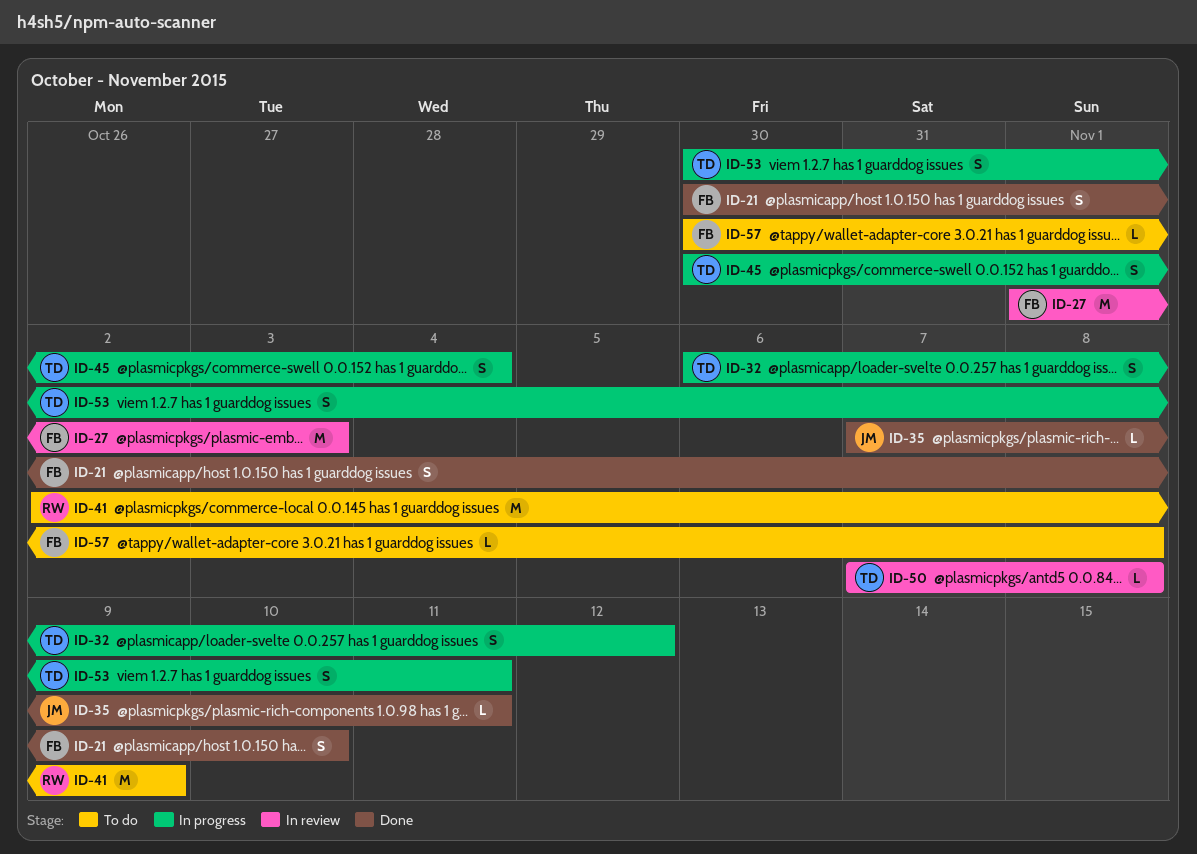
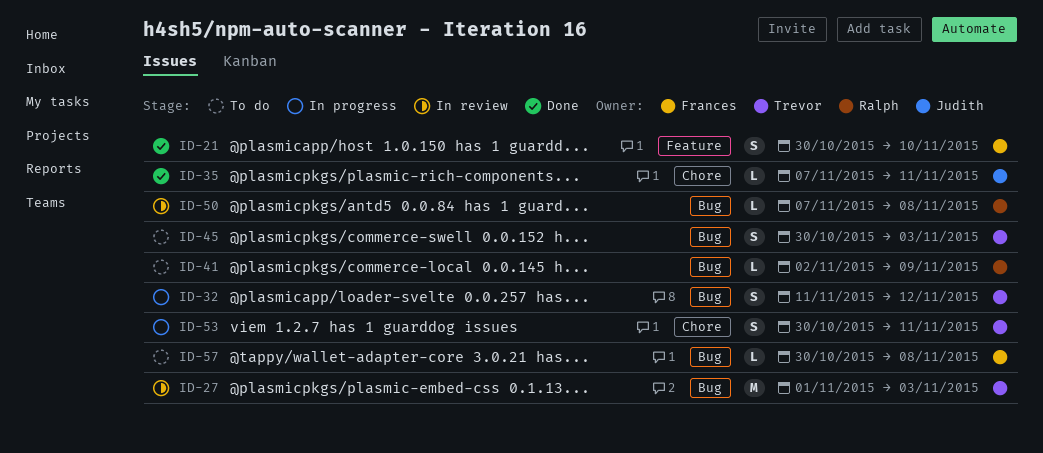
ID-27, owner: Frances -> Trevor
ID-32, start: Nov 6 -> Nov 11
ID-41, estimate: M -> L
ID-45, status: In progress -> To do
ID-45, due: Nov 4 -> Nov 3
ID-50, owner: Trevor -> Ralph

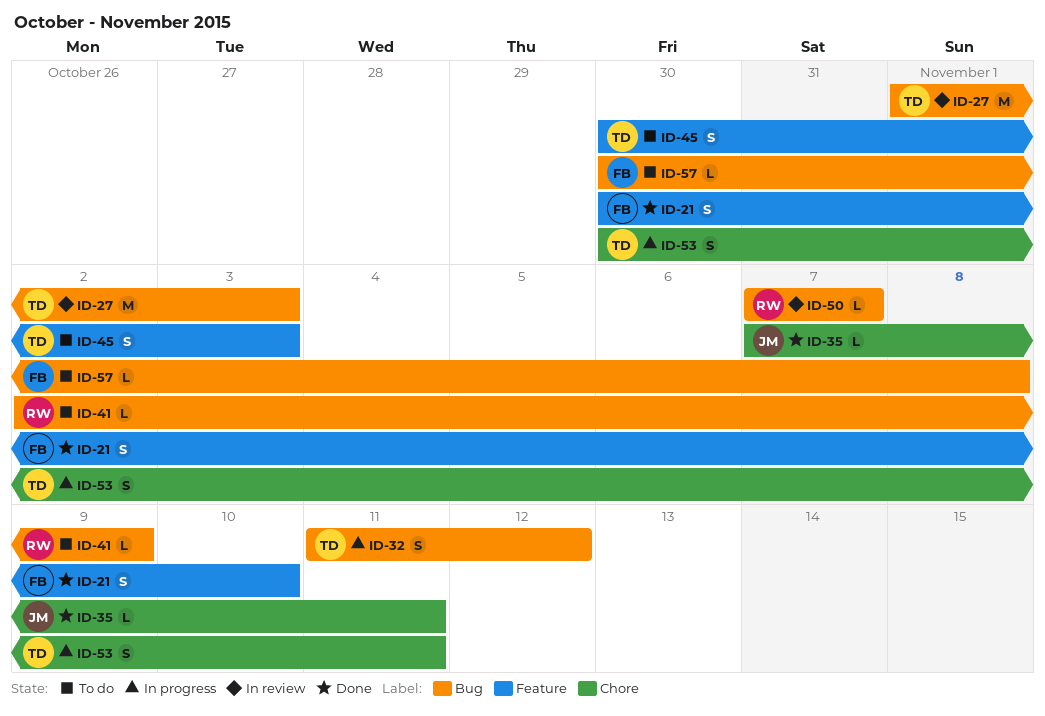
ID-45, label: Bug -> Feature
ID-50, due: Nov 8 -> Nov 7

